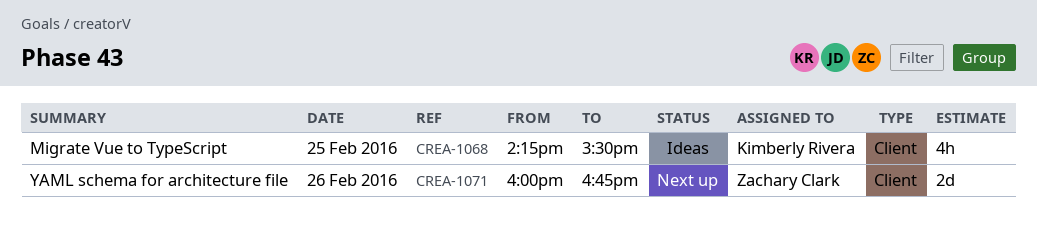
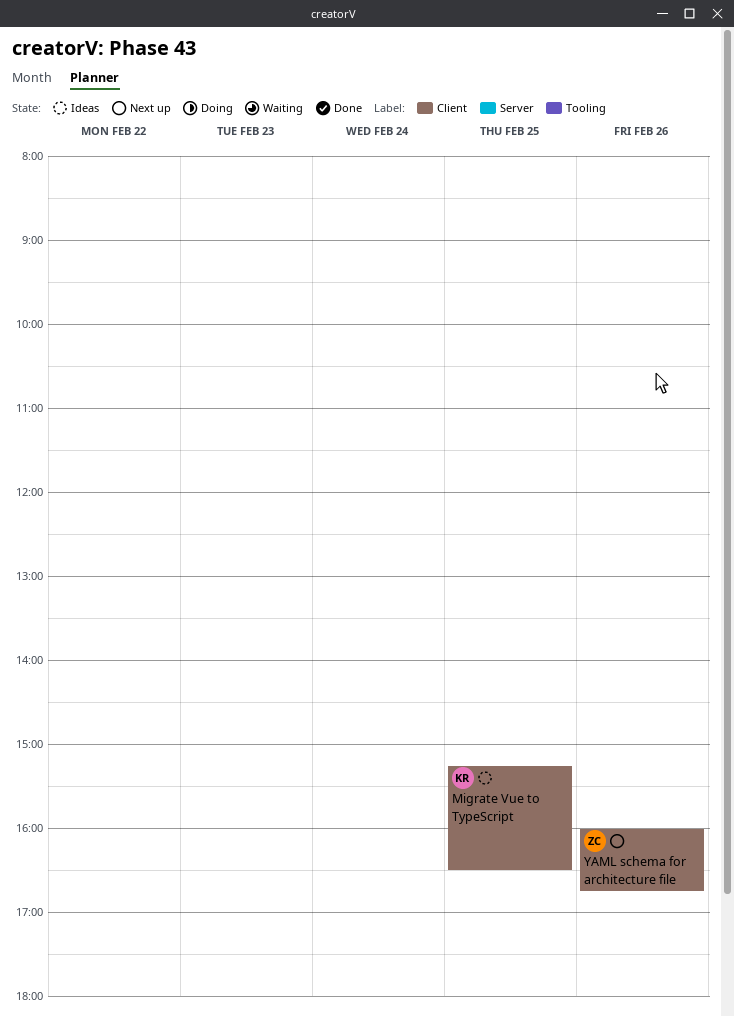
Migrate Vue to TypeScript, begins: 14:15 -> 15:15
Migrate Vue to TypeScript, ends: 15:30 -> 16:30

